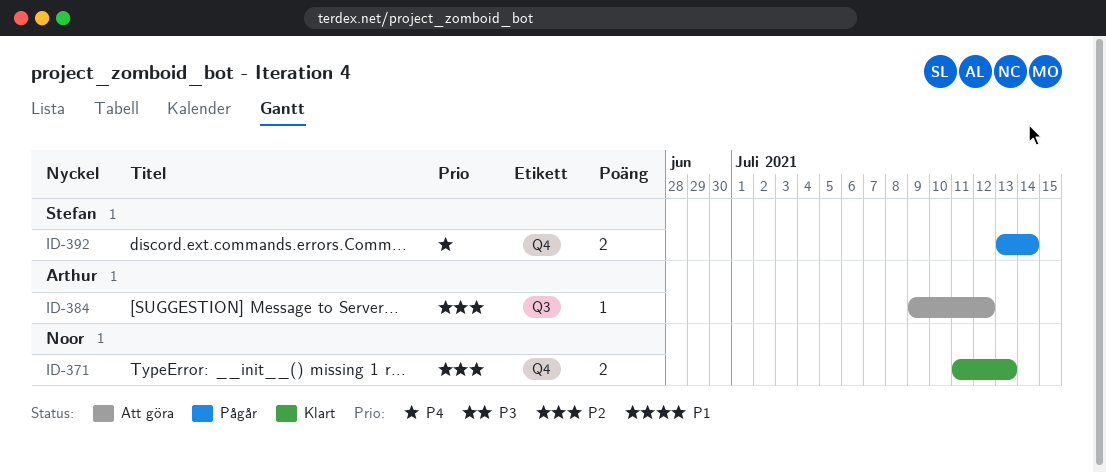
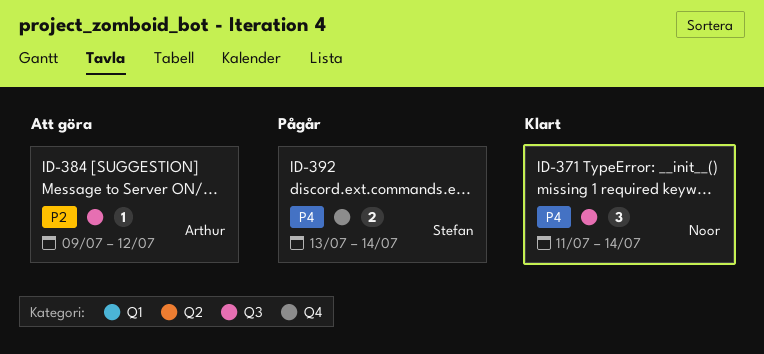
ID-371, priority: P2 -> P4
ID-371, label: Q4 -> Q3
ID-371, estimate: 2 -> 3
ID-371, due: Jul 13 -> Jul 14

